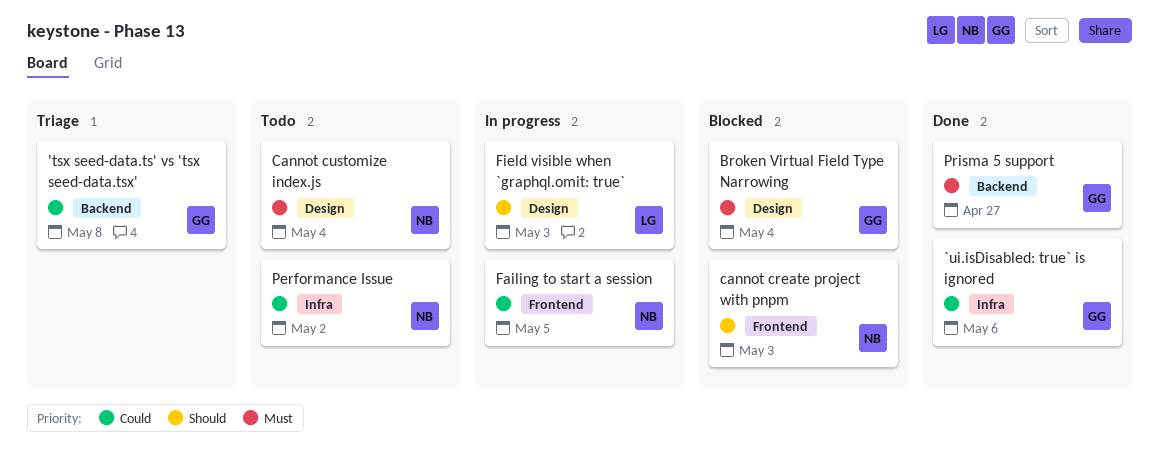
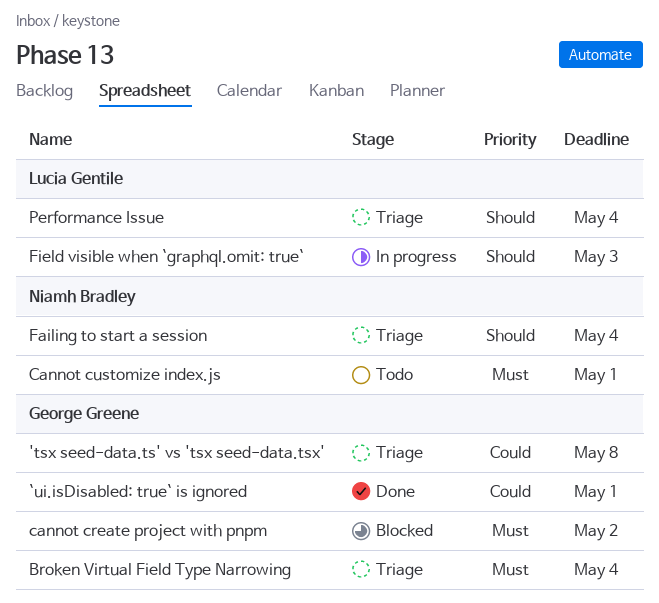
`ui.isDisabled: true` is ignored, due: May 6 -> May 1
Broken Virtual Field Type Narrowing, status: Blocked -> Triage
cannot create project with pnpm, owner: Niamh Bradley -> George Greene
cannot create project with pnpm, priority: Should -> Must
cannot create project with pnpm, due: May 3 -> May 2
Cannot customize index.js, due: May 4 -> May 1
Failing to start a session, status: In progress -> Triage
Failing to start a session, priority: Could -> Should
Failing to start a session, due: May 5 -> May 4
Performance Issue, status: Todo -> Triage
Performance Issue, owner: Niamh Bradley -> Lucia Gentile
Performance Issue, priority: Could -> Should
Performance Issue, due: May 2 -> May 4
Prisma 5 support: present -> none

